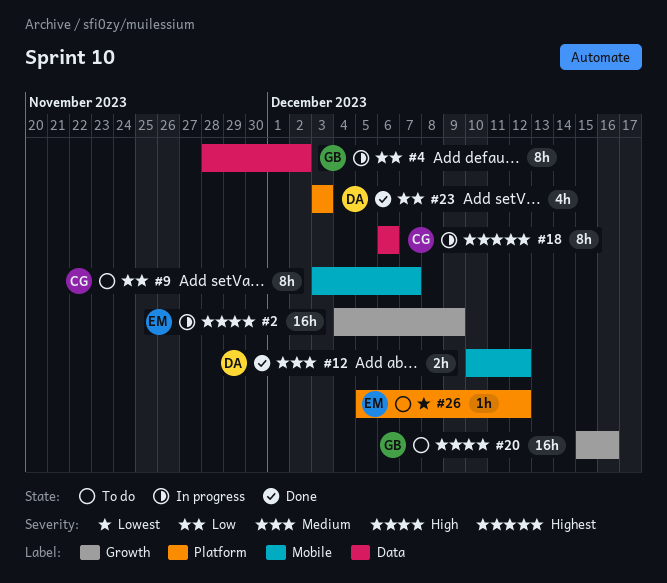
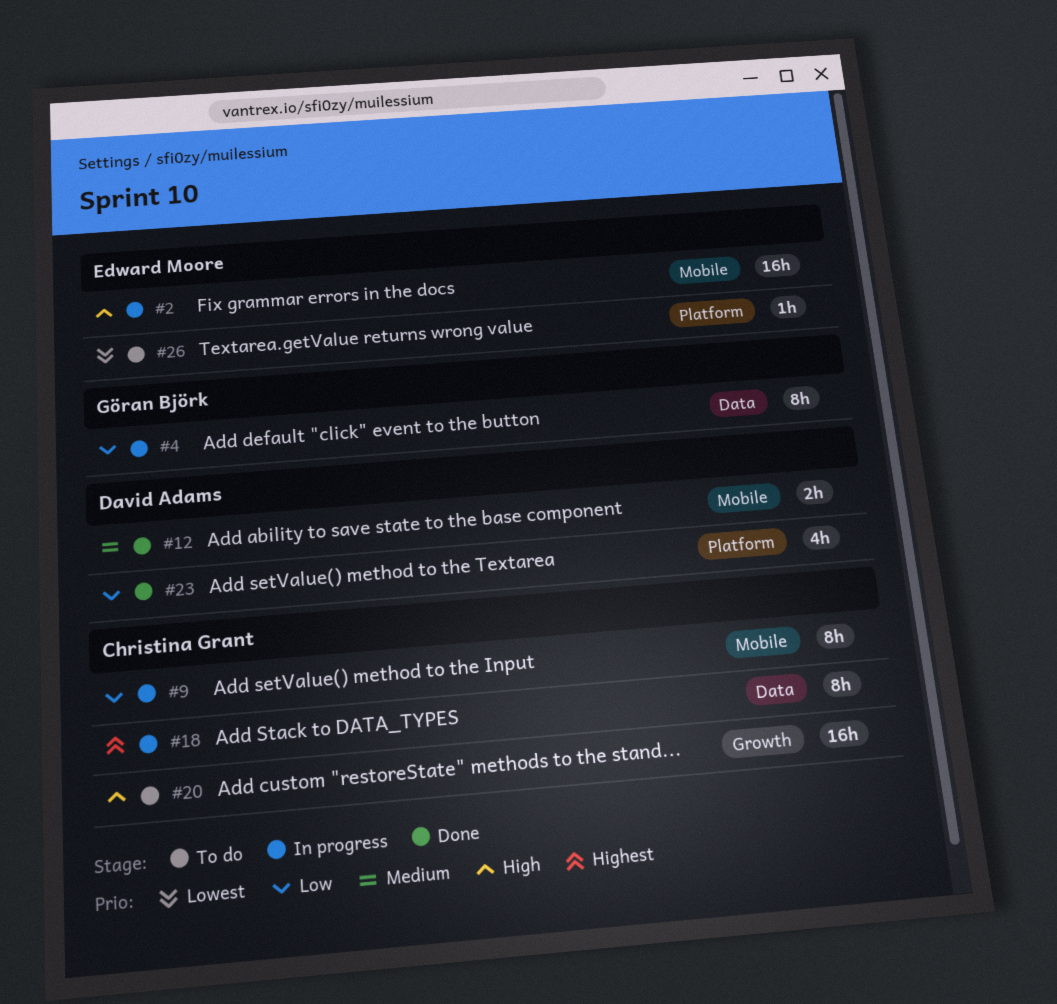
#2, label: Growth -> Mobile
#9, status: To do -> In progress
#20, owner: Göran Björk -> Christina Grant

